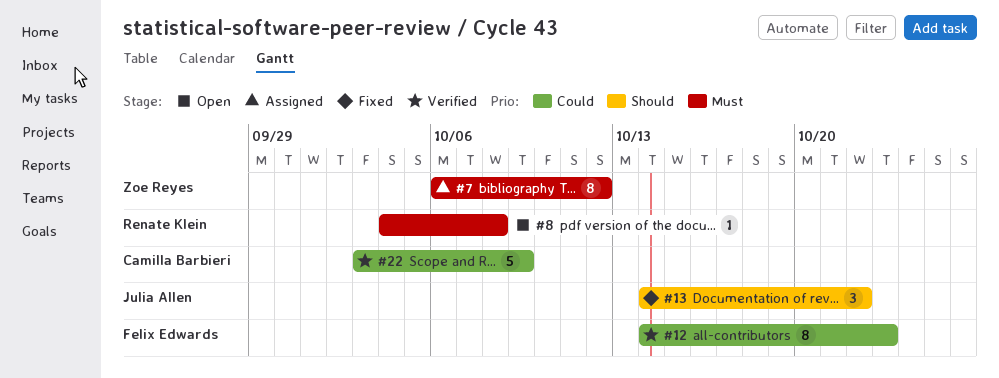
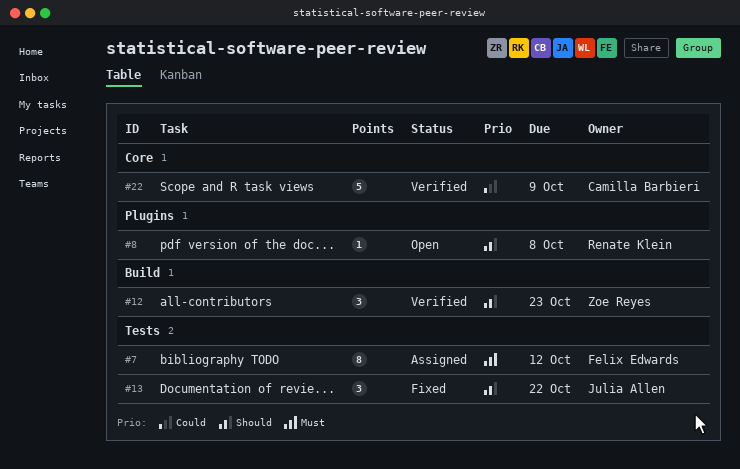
#7, owner: Zoe Reyes -> Felix Edwards
#8, priority: Must -> Should
#12, owner: Felix Edwards -> Zoe Reyes
#12, priority: Could -> Should
#12, estimate: 8 -> 3

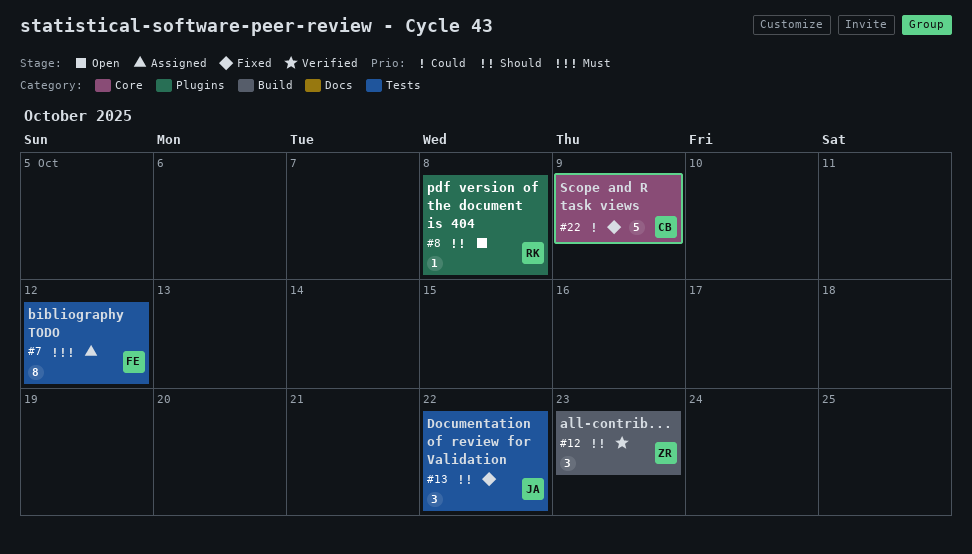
#22, status: Verified -> Fixed

